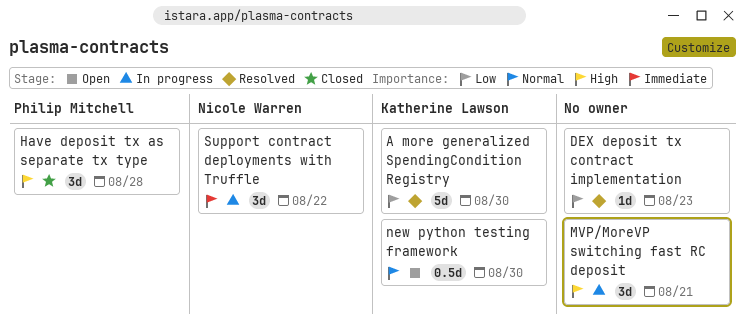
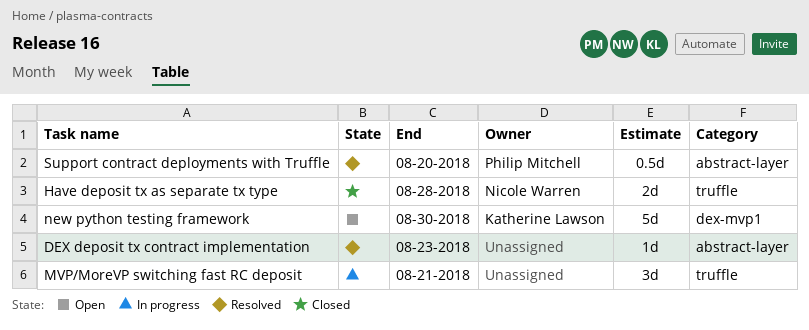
A more generalized SpendingCondition Registry: present -> none
Have deposit tx as separate tx type, owner: Philip Mitchell -> Nicole Warren
Have deposit tx as separate tx type, estimate: 3d -> 2d
new python testing framework, estimate: 0.5d -> 5d
Support contract deployments with Truffle, status: In progress -> Resolved
Support contract deployments with Truffle, owner: Nicole Warren -> Philip Mitchell
Support contract deployments with Truffle, estimate: 3d -> 0.5d
Support contract deployments with Truffle, due: Aug 22 -> Aug 20

